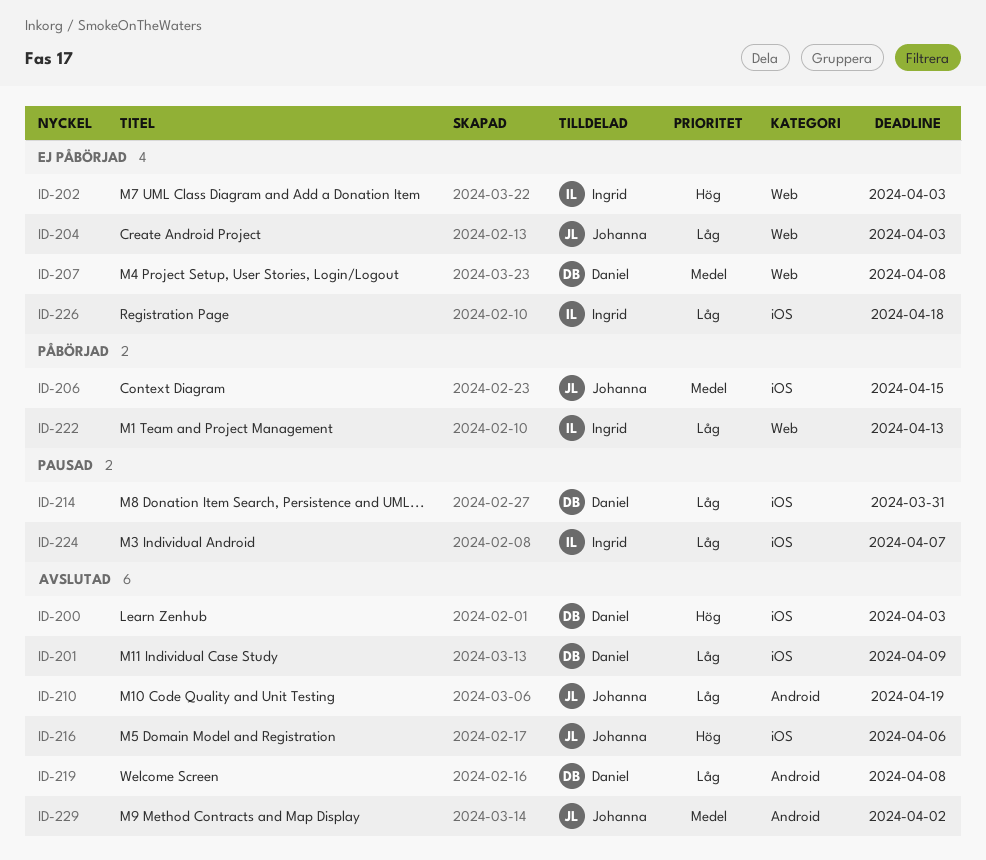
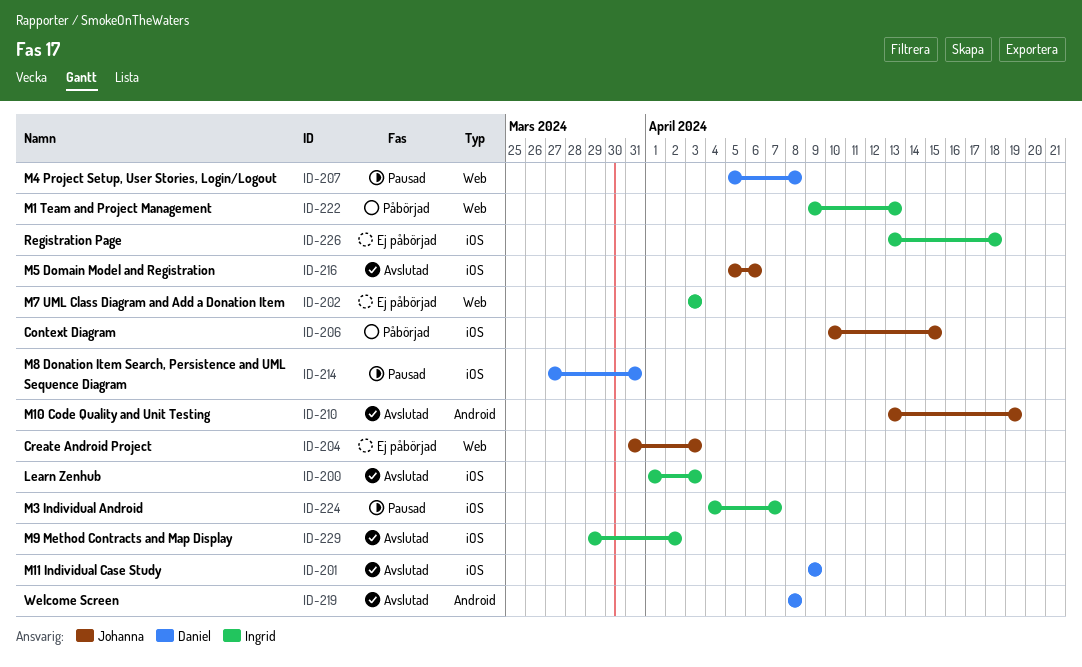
ID-200, owner: Daniel -> Ingrid
ID-207, status: Ej påbörjad -> Pausad
ID-229, owner: Johanna -> Ingrid
ID-229, label: Android -> iOS

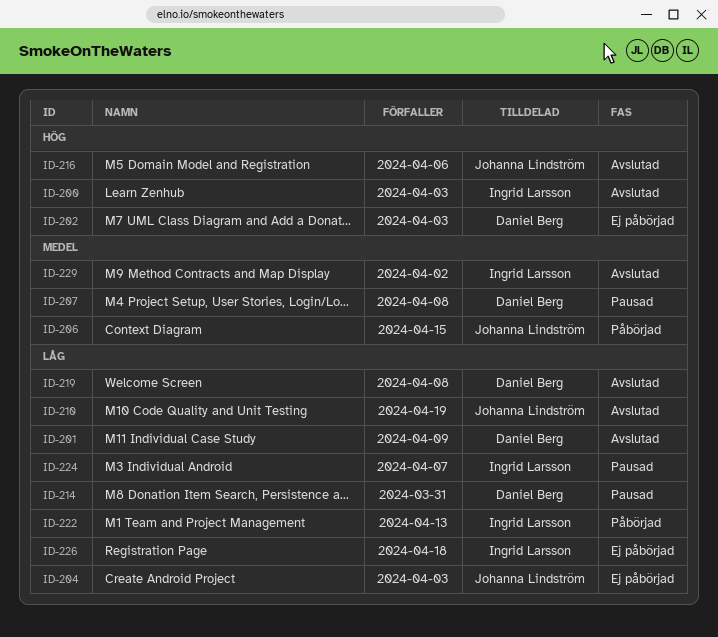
ID-202, owner: Ingrid Larsson -> Daniel Berg

